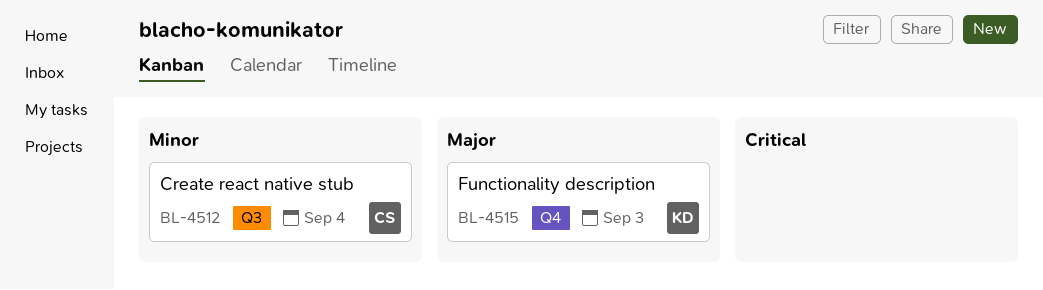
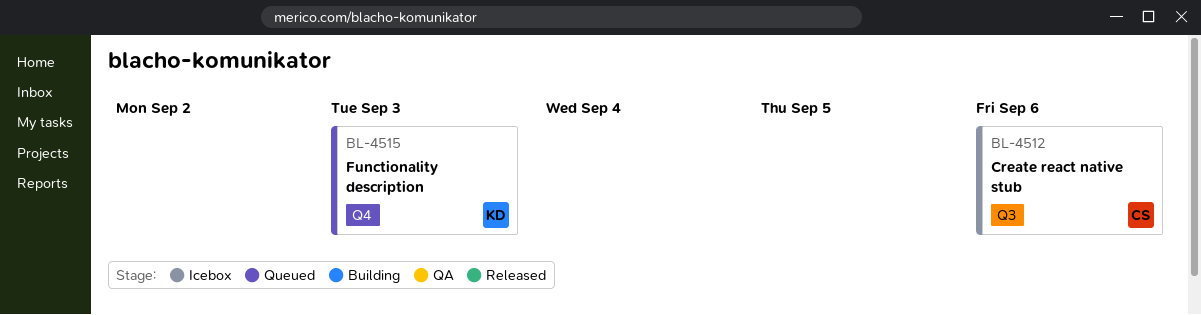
BL-4512, due: Sep 4 -> Sep 6

